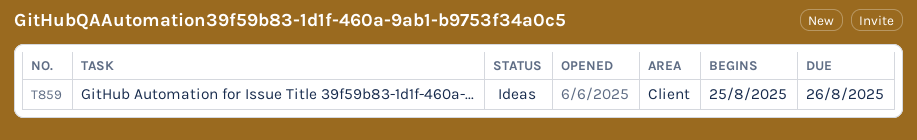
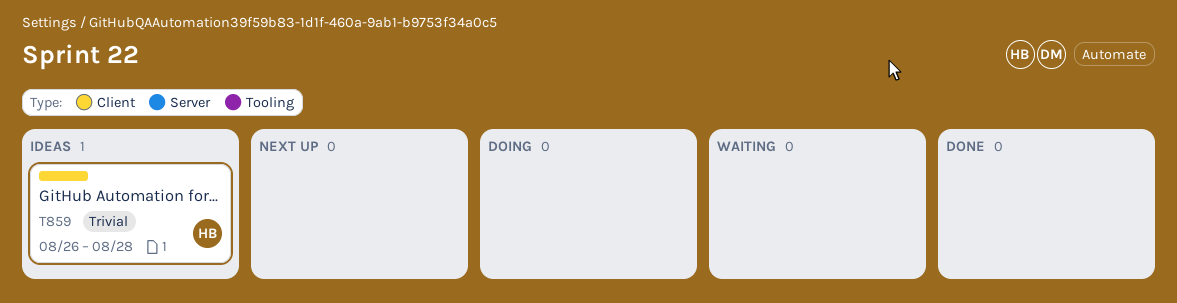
T859, start: Aug 25 -> Aug 26
T859, due: Aug 26 -> Aug 28

